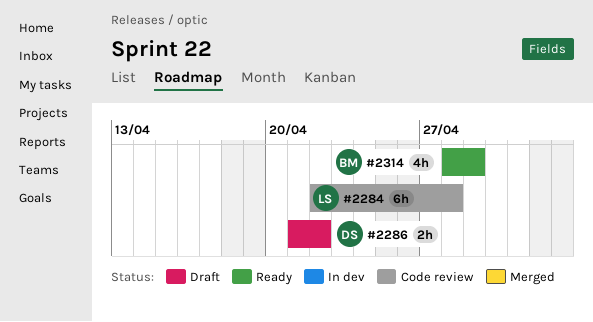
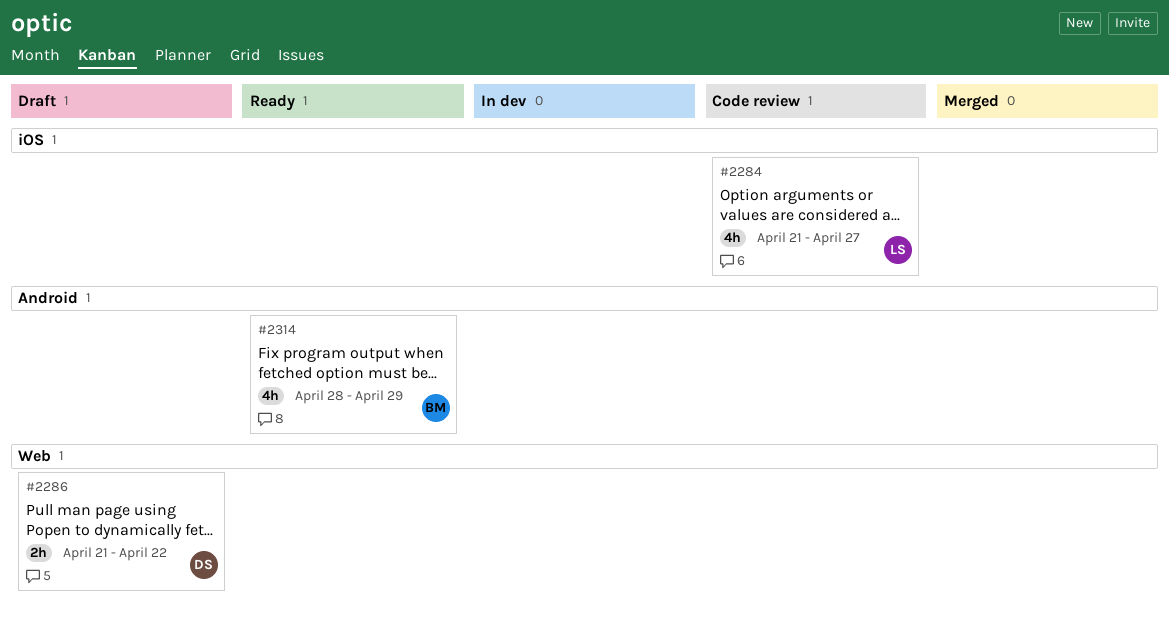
#2284, estimate: 6h -> 4h
#2284, start: Apr 22 -> Apr 21
#2284, due: Apr 28 -> Apr 27

